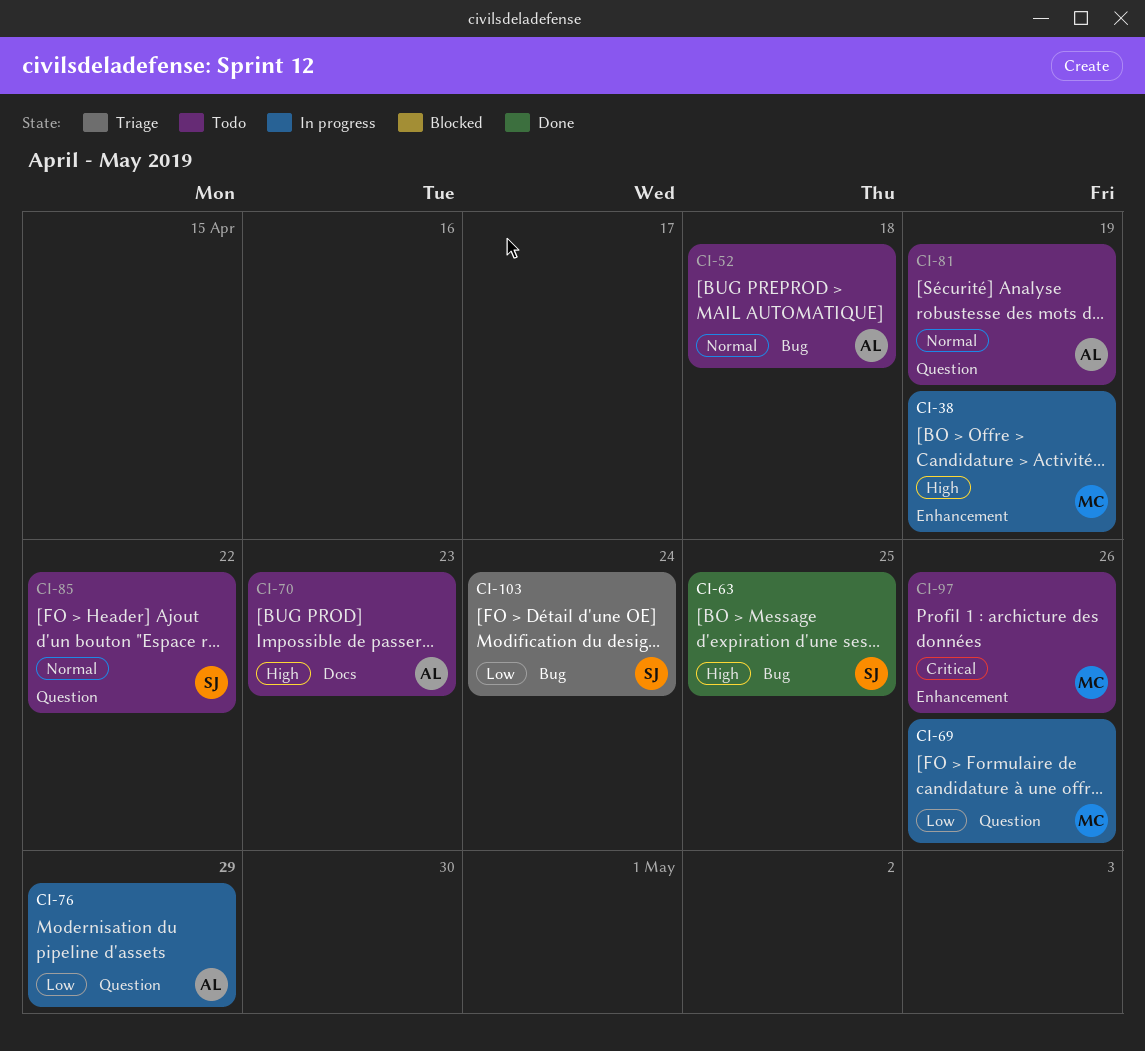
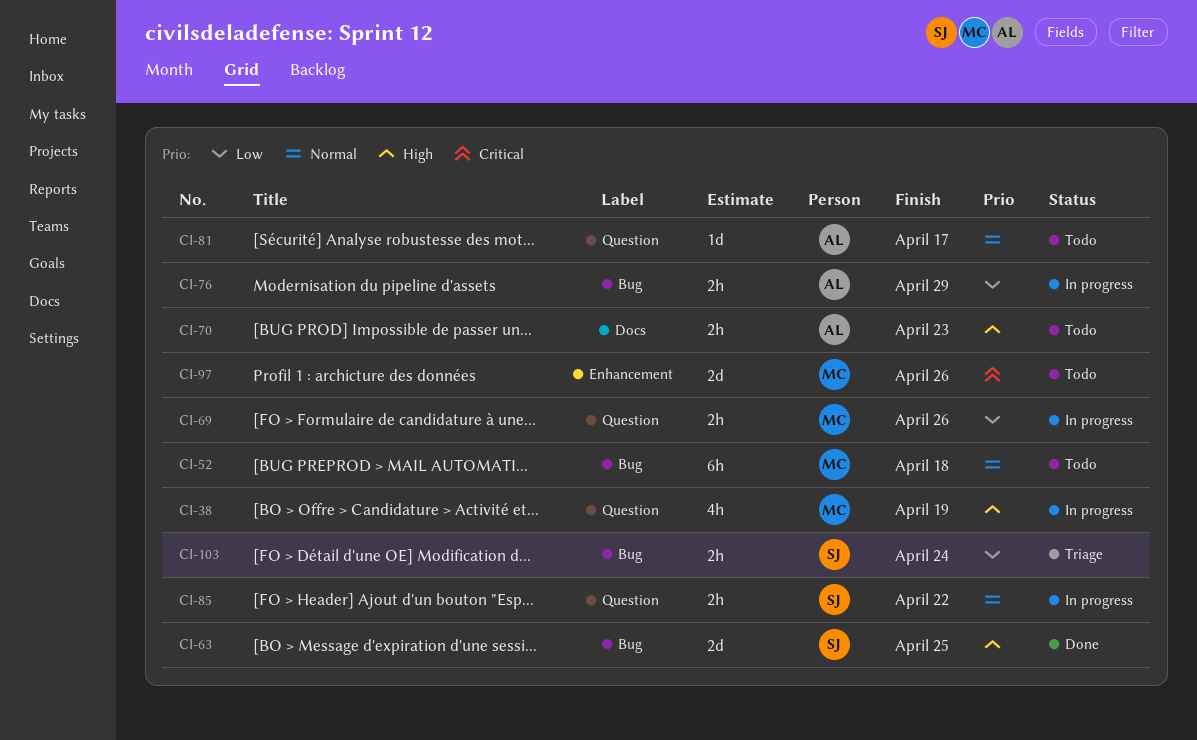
CI-38, label: Enhancement -> Question
CI-52, owner: AL -> MC
CI-76, label: Question -> Bug
CI-81, due: Apr 19 -> Apr 17
CI-85, status: Todo -> In progress

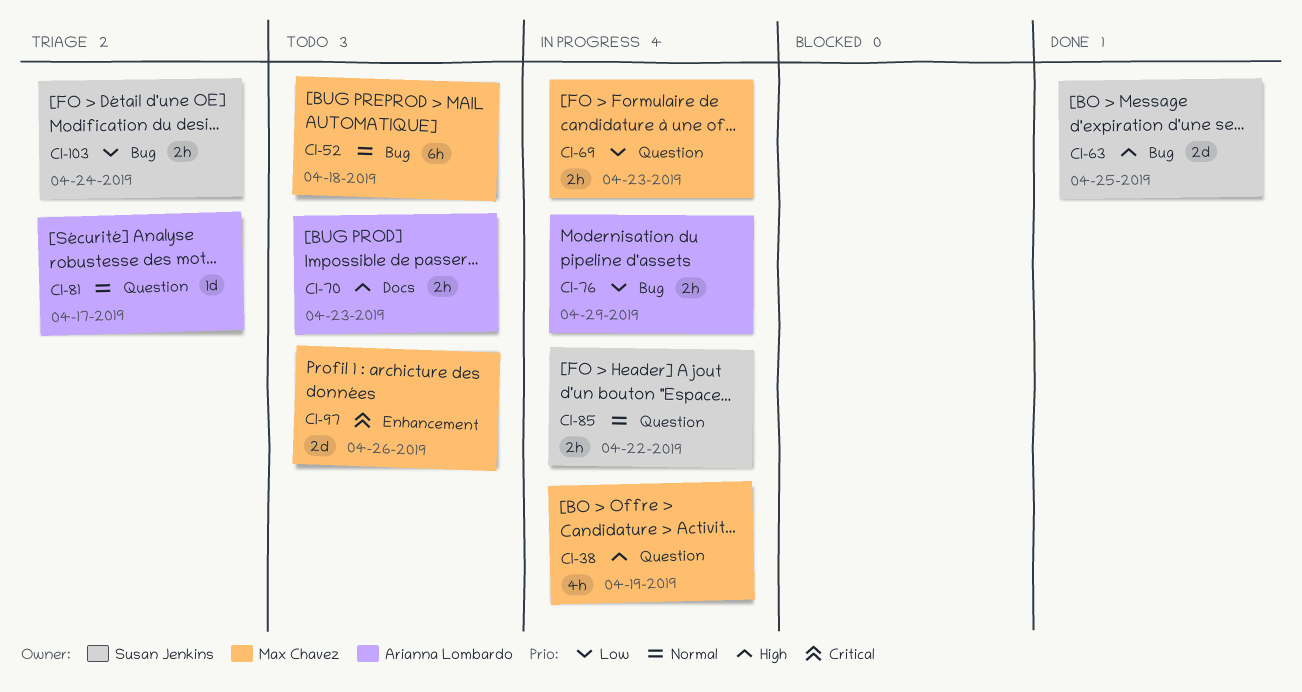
CI-69, due: Apr 26 -> Apr 23
CI-81, status: Todo -> Triage

